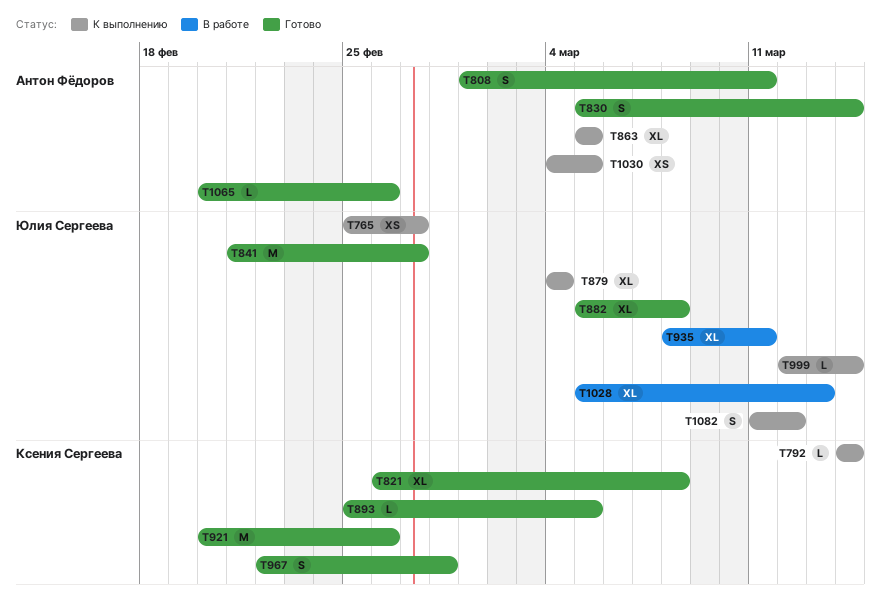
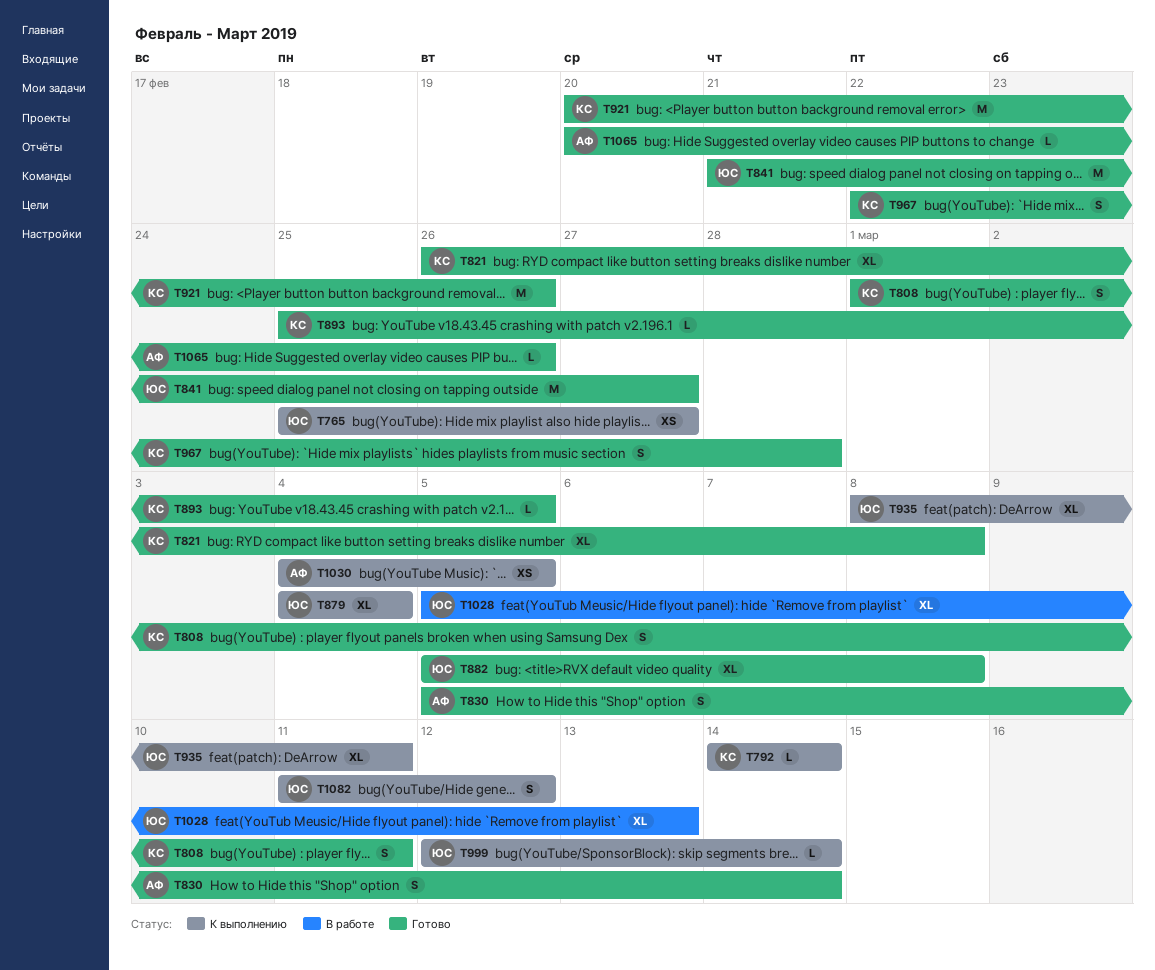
T808, owner: Антон Фёдоров -> Ксения Сергеева
T863: present -> none
T935, status: В работе -> К выполнению

